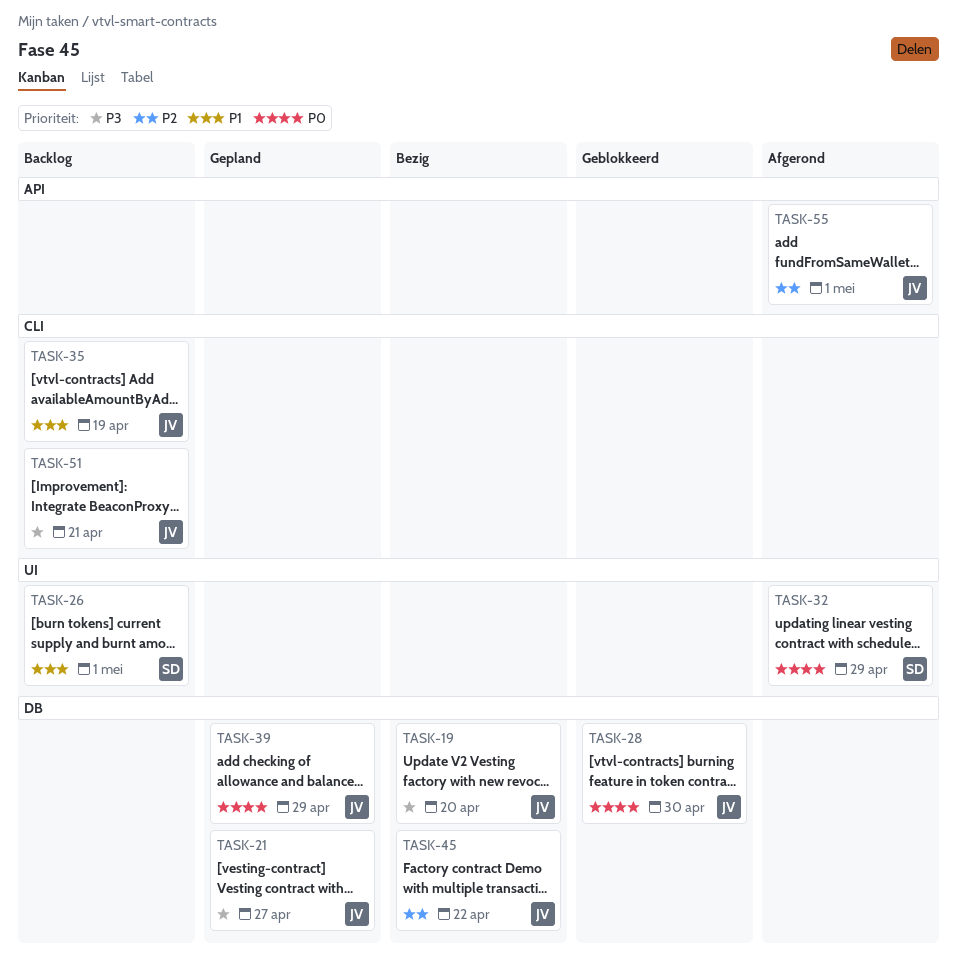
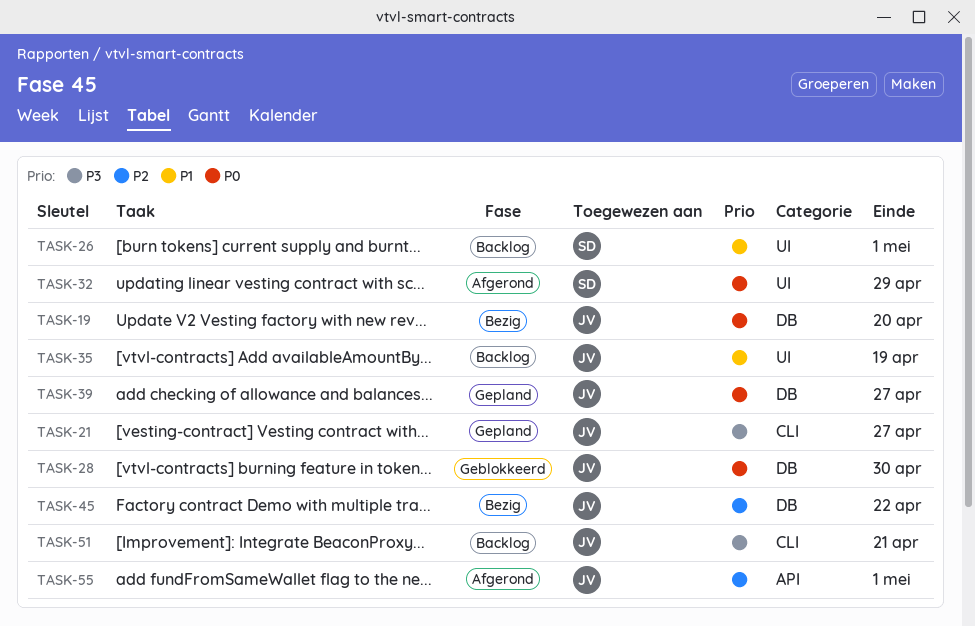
TASK-19, priority: P3 -> P0
TASK-21, label: DB -> CLI
TASK-35, label: CLI -> UI
TASK-39, due: Apr 29 -> Apr 27

